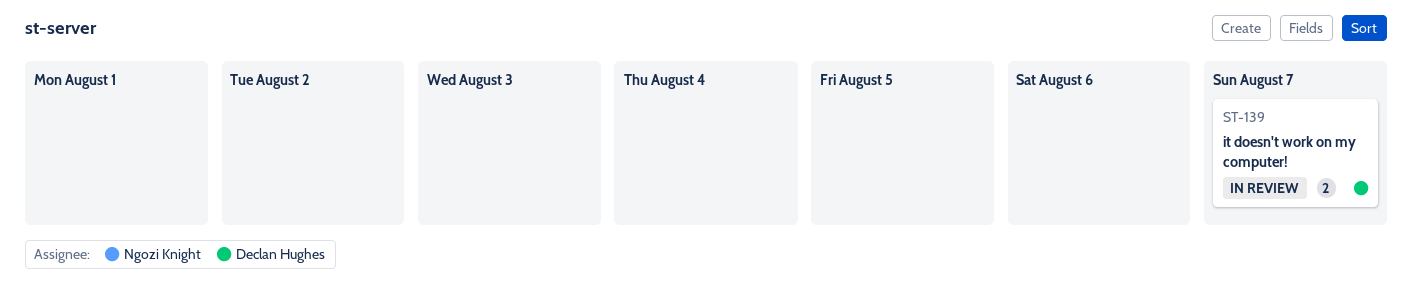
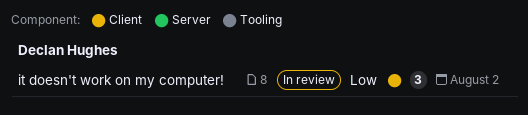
it doesn't work on my computer!, estimate: 2 -> 3
it doesn't work on my computer!, due: Aug 7 -> Aug 2

